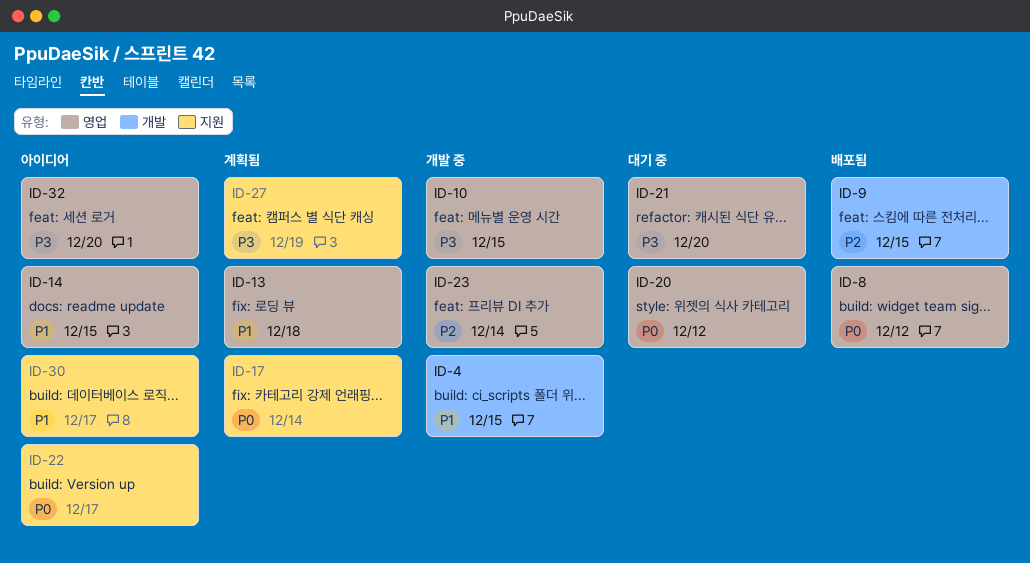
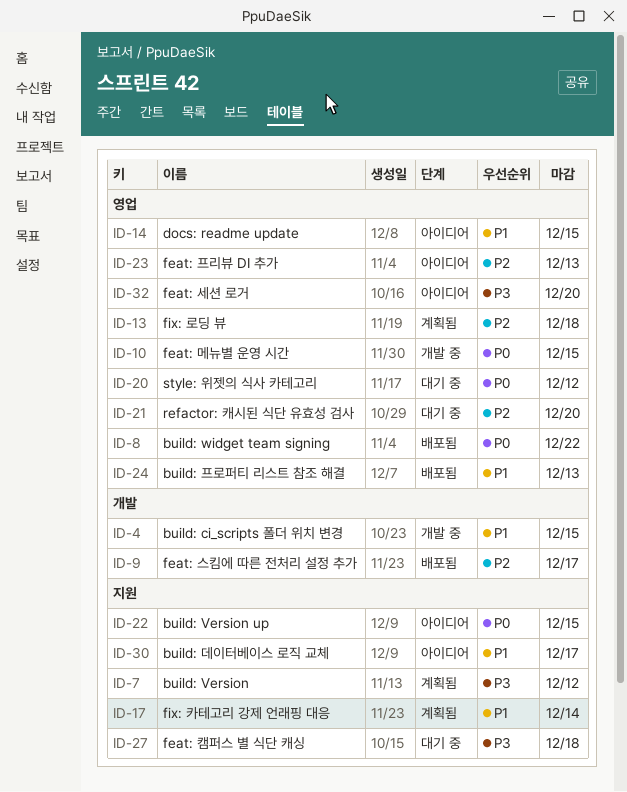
ID-7: none -> present
ID-8, due: Dec 12 -> Dec 22
ID-9, due: Dec 15 -> Dec 17
ID-10, priority: P3 -> P0
ID-13, priority: P1 -> P2
ID-17, priority: P0 -> P1
ID-21, priority: P3 -> P2
ID-22, due: Dec 17 -> Dec 15
ID-23, status: 개발 중 -> 아이디어
ID-23, due: Dec 14 -> Dec 13
ID-24: none -> present
ID-27, status: 계획됨 -> 대기 중
ID-27, due: Dec 19 -> Dec 18

